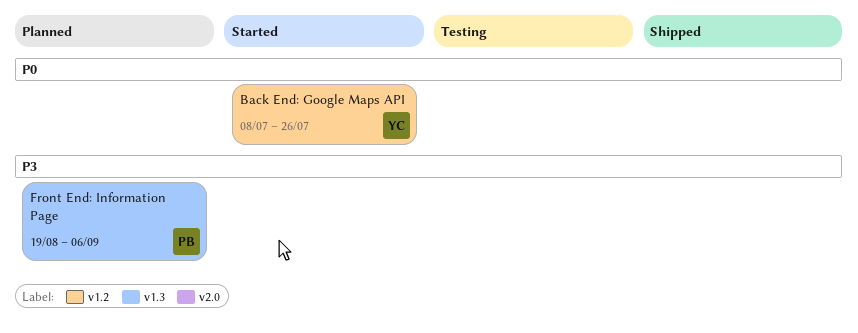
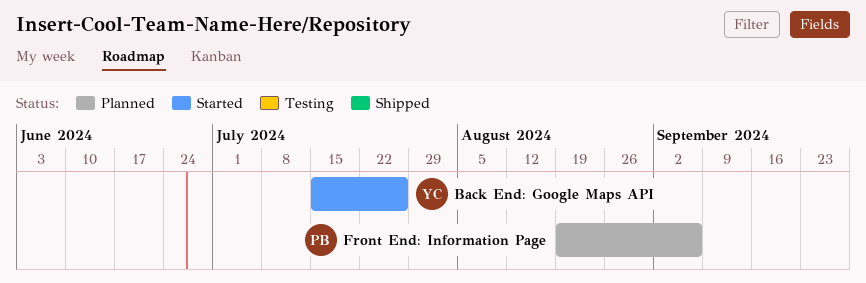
Back End: Google Maps API, start: Jul 8 -> Jul 15

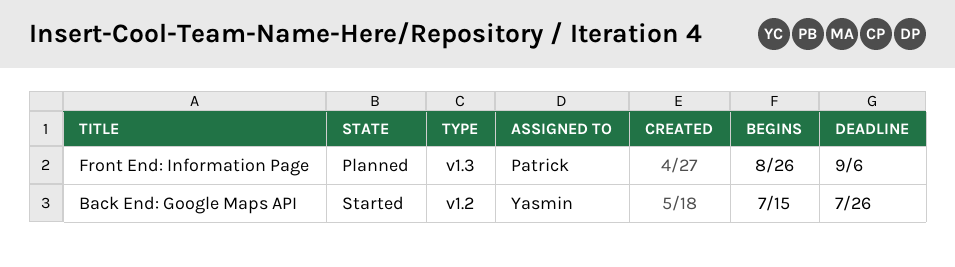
Front End: Information Page, start: Aug 19 -> Aug 26

